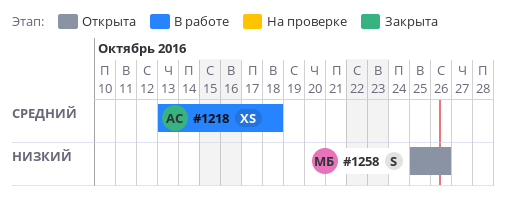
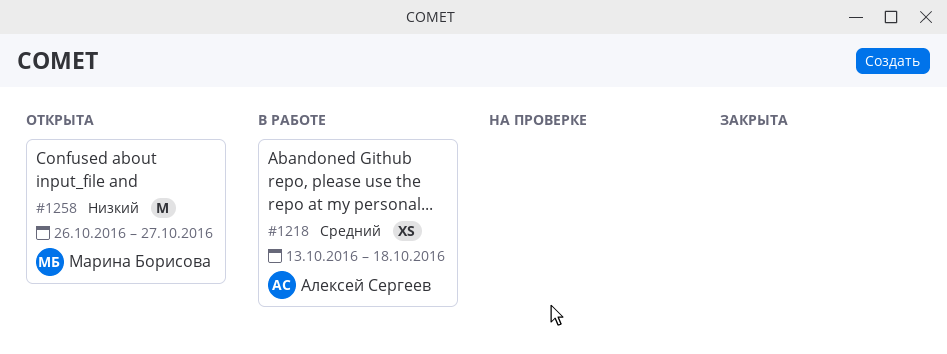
#1258, estimate: S -> M
#1258, start: Oct 25 -> Oct 26
#1258, due: Oct 26 -> Oct 27

